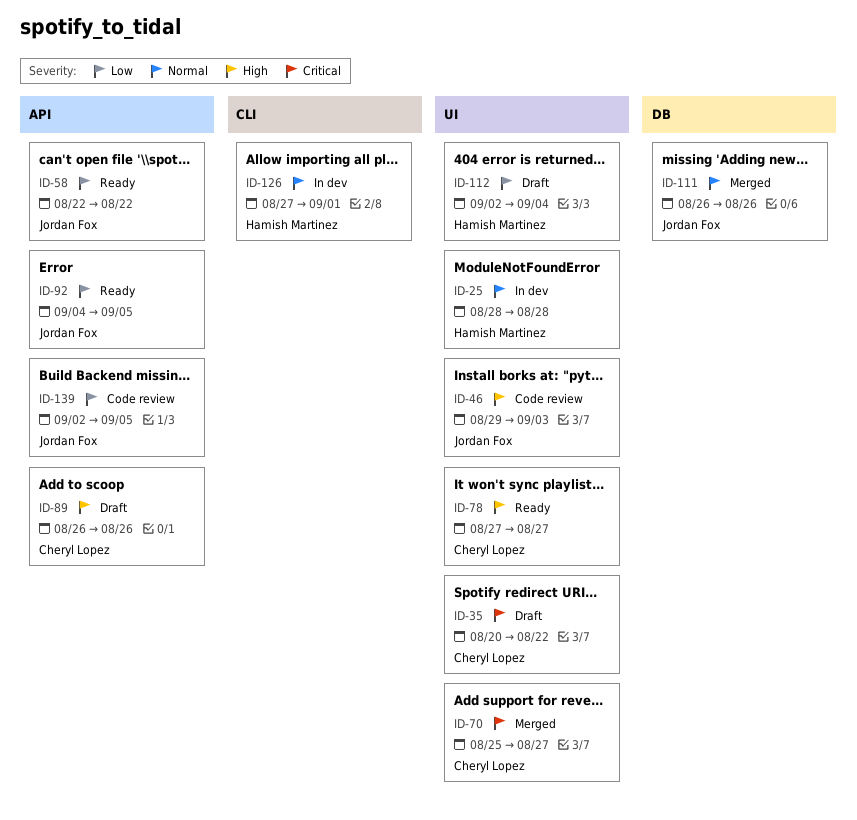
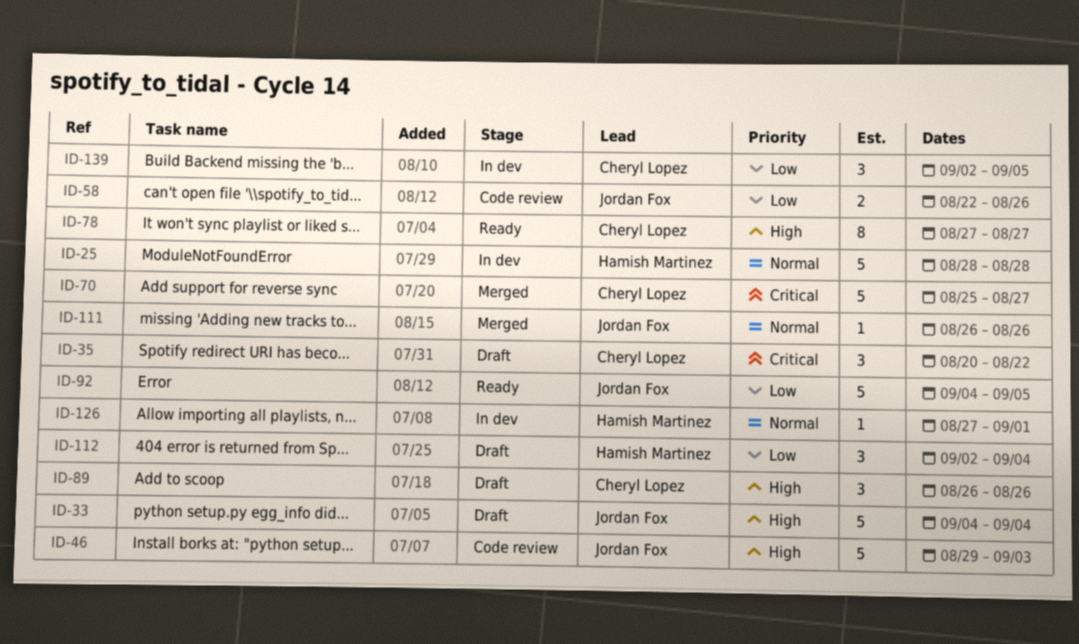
ID-33: none -> present
ID-58, status: Ready -> Code review
ID-58, due: Aug 22 -> Aug 26
ID-139, status: Code review -> In dev
ID-139, owner: Jordan Fox -> Cheryl Lopez

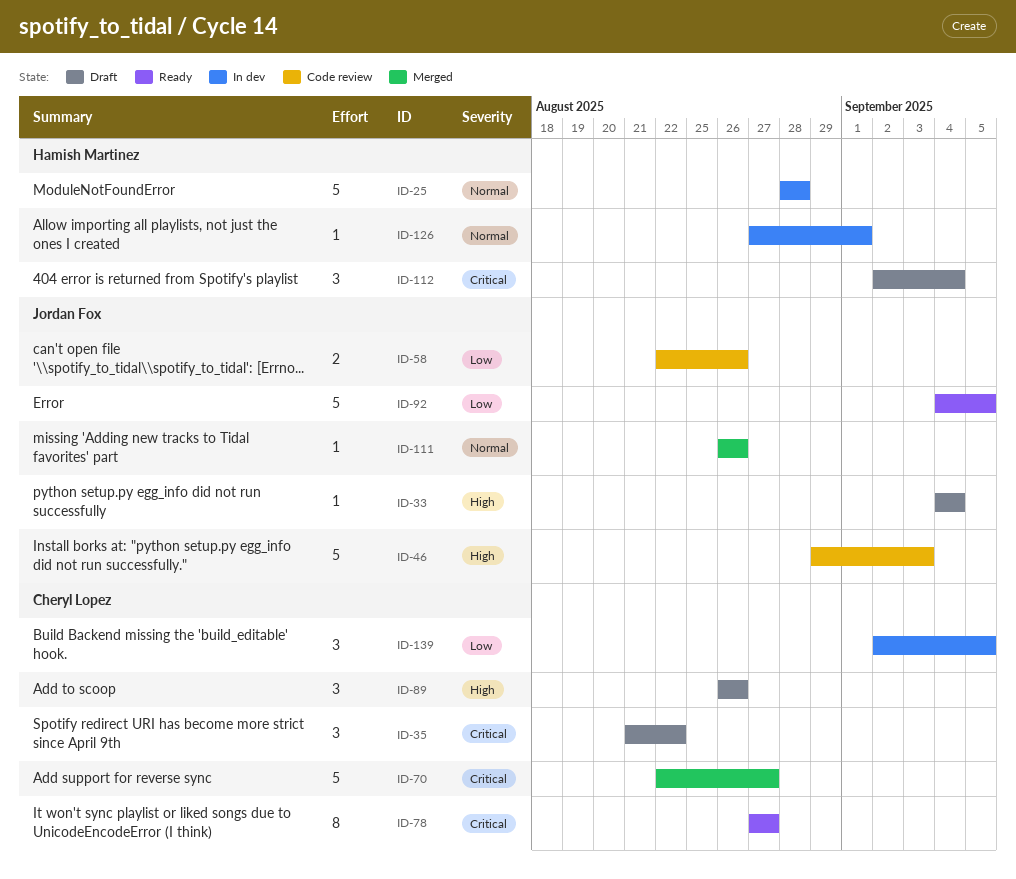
ID-33, estimate: 5 -> 1
ID-35, start: Aug 20 -> Aug 21
ID-70, start: Aug 25 -> Aug 22
ID-78, priority: High -> Critical
ID-112, priority: Low -> Critical

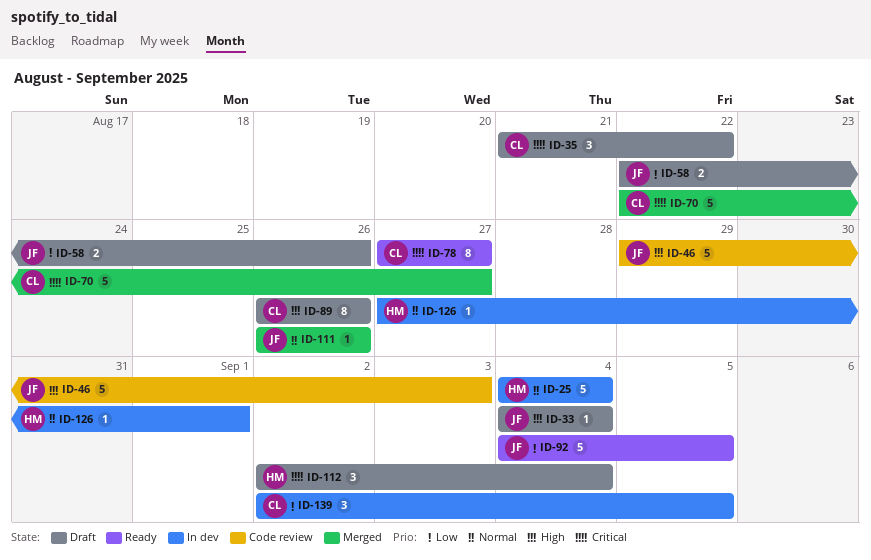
ID-25, start: Aug 28 -> Sep 4
ID-25, due: Aug 28 -> Sep 4
ID-58, status: Code review -> Draft
ID-89, estimate: 3 -> 8

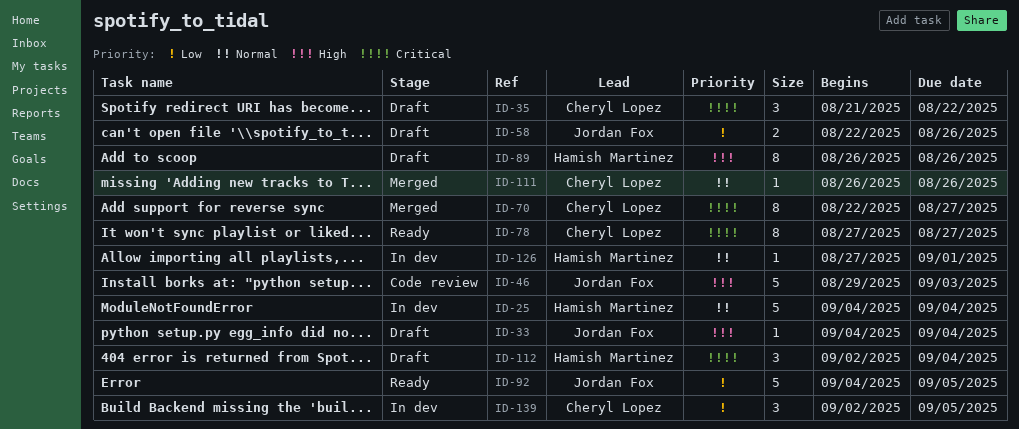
ID-70, estimate: 5 -> 8
ID-89, owner: Cheryl Lopez -> Hamish Martinez
ID-111, owner: Jordan Fox -> Cheryl Lopez

